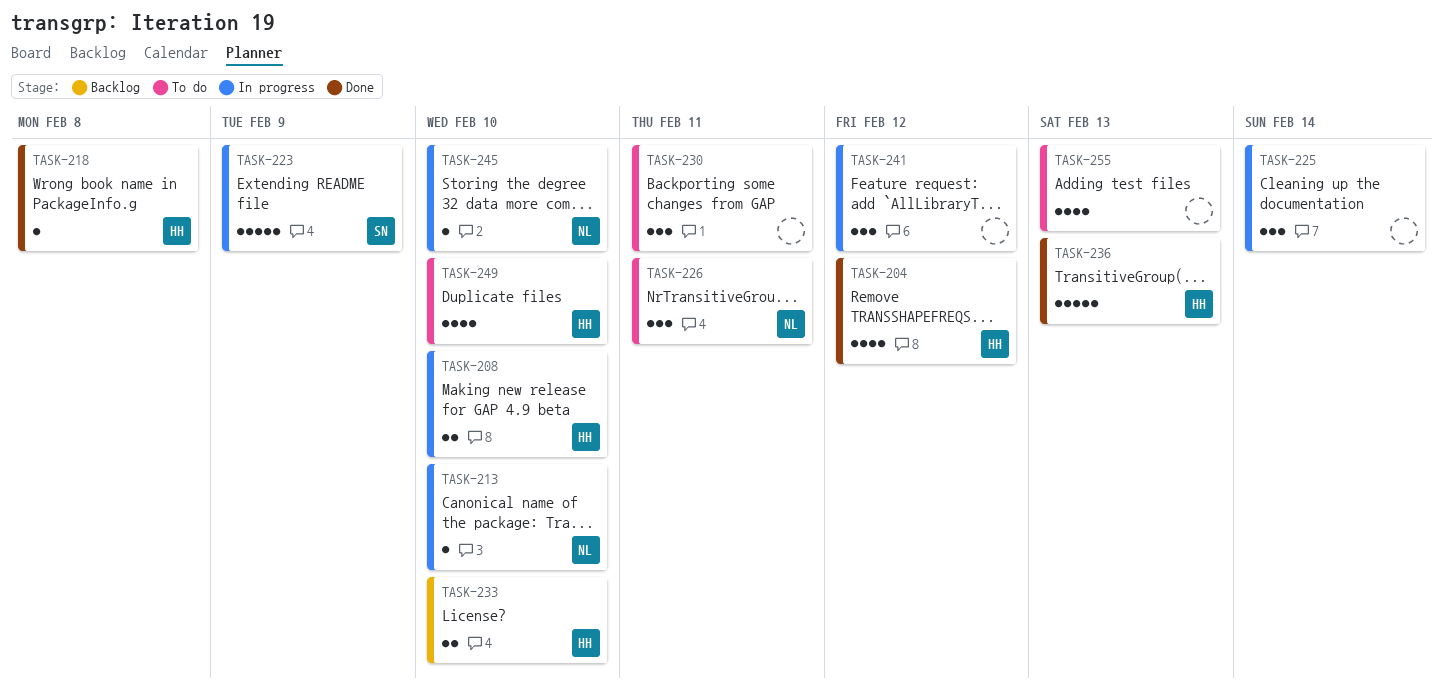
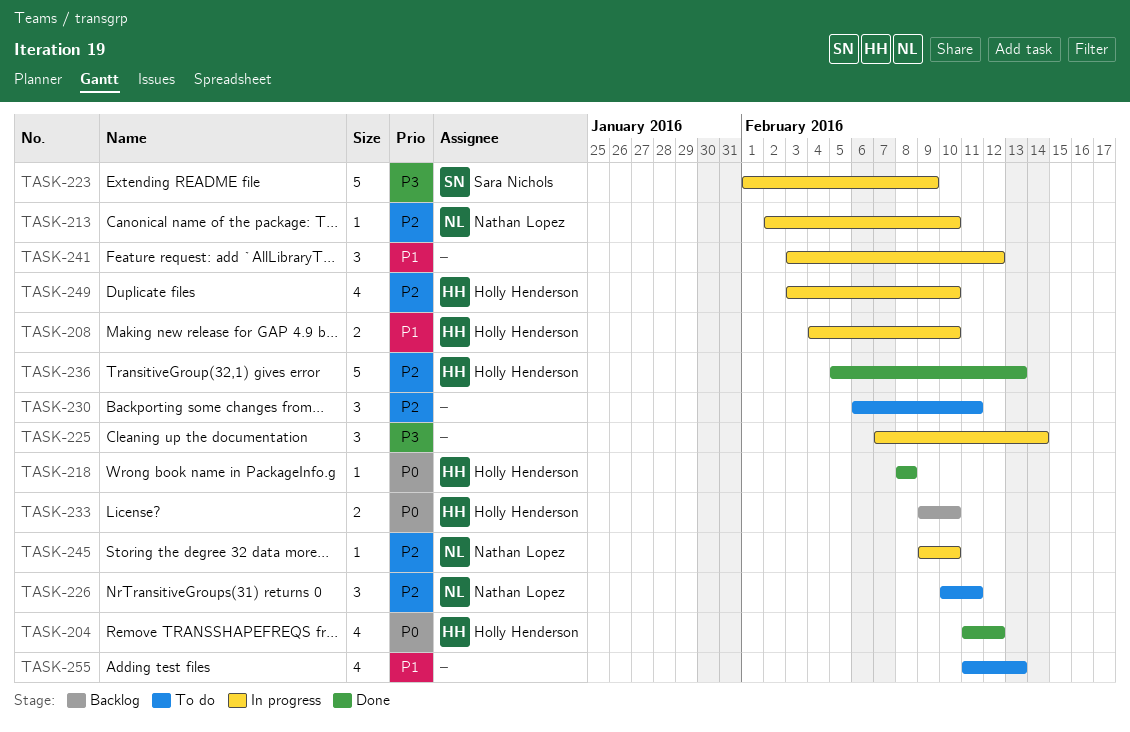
TASK-249, status: To do -> In progress

